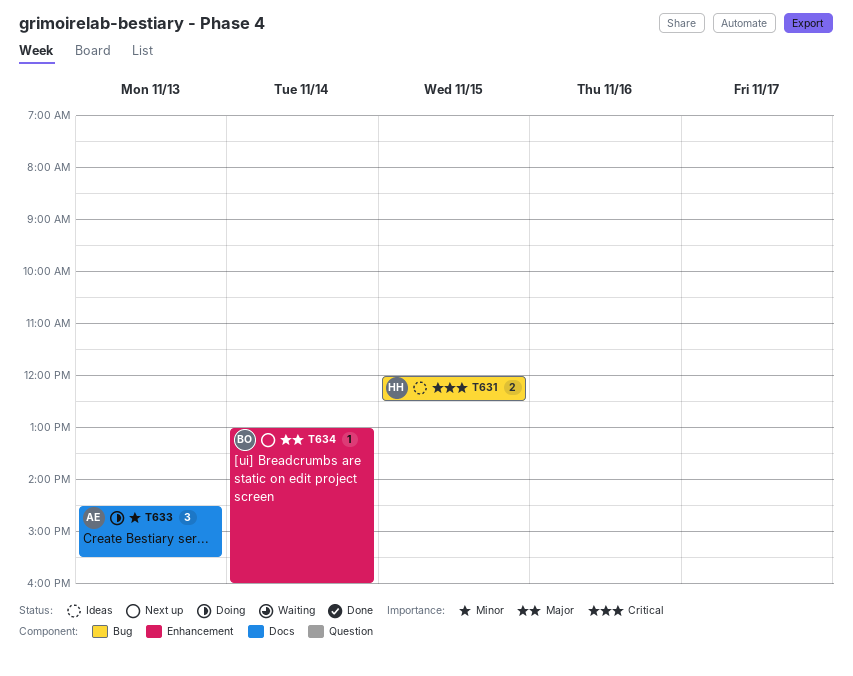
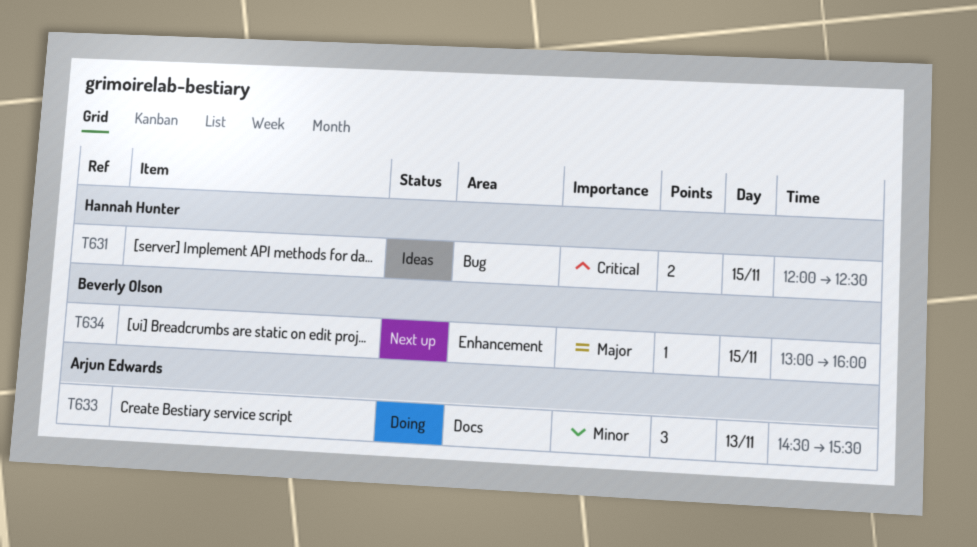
T634, day: Nov 14 -> Nov 15

